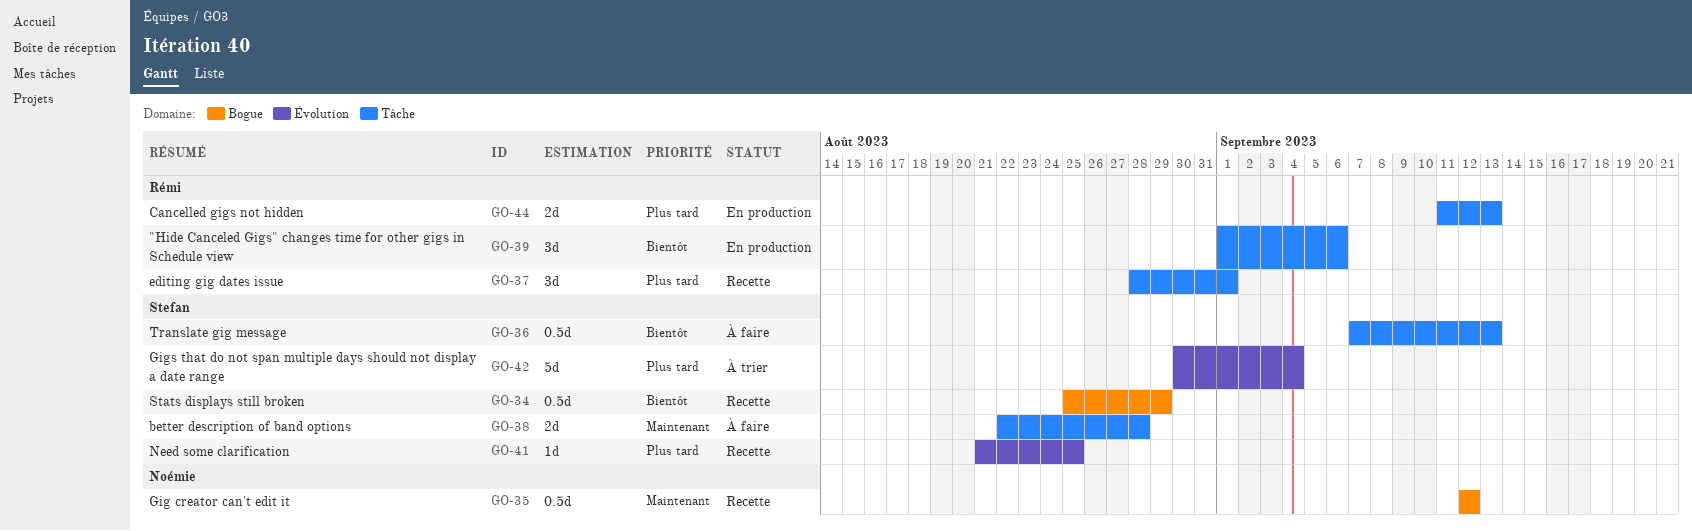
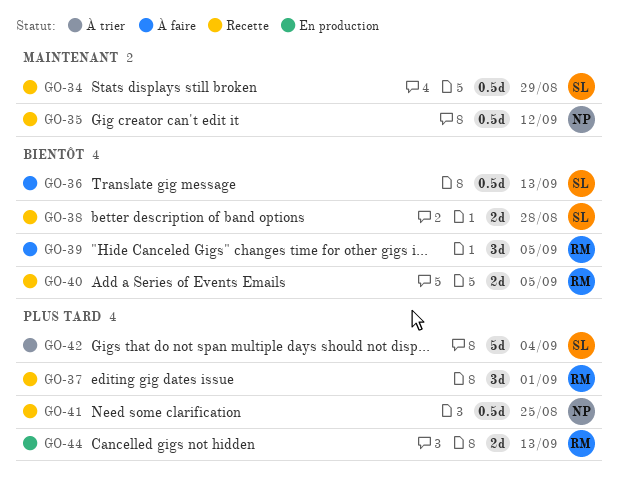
GO-34, priority: Bientôt -> Maintenant
GO-38, status: À faire -> Recette
GO-38, priority: Maintenant -> Bientôt
GO-39, status: En production -> À faire
GO-39, due: Sep 6 -> Sep 5
GO-40: none -> present
GO-41, owner: Stefan -> Noémie
GO-41, estimate: 1d -> 0.5d

